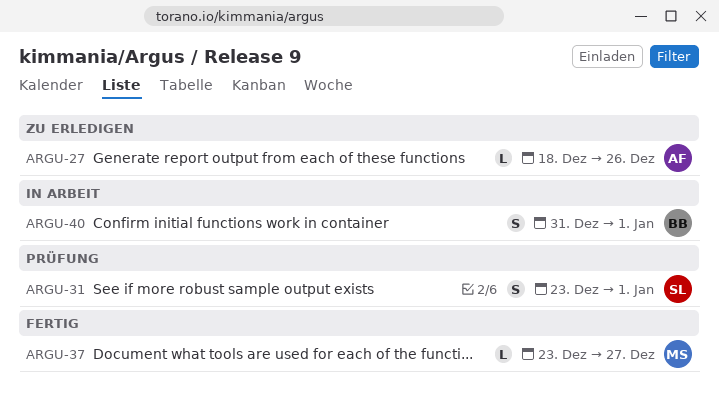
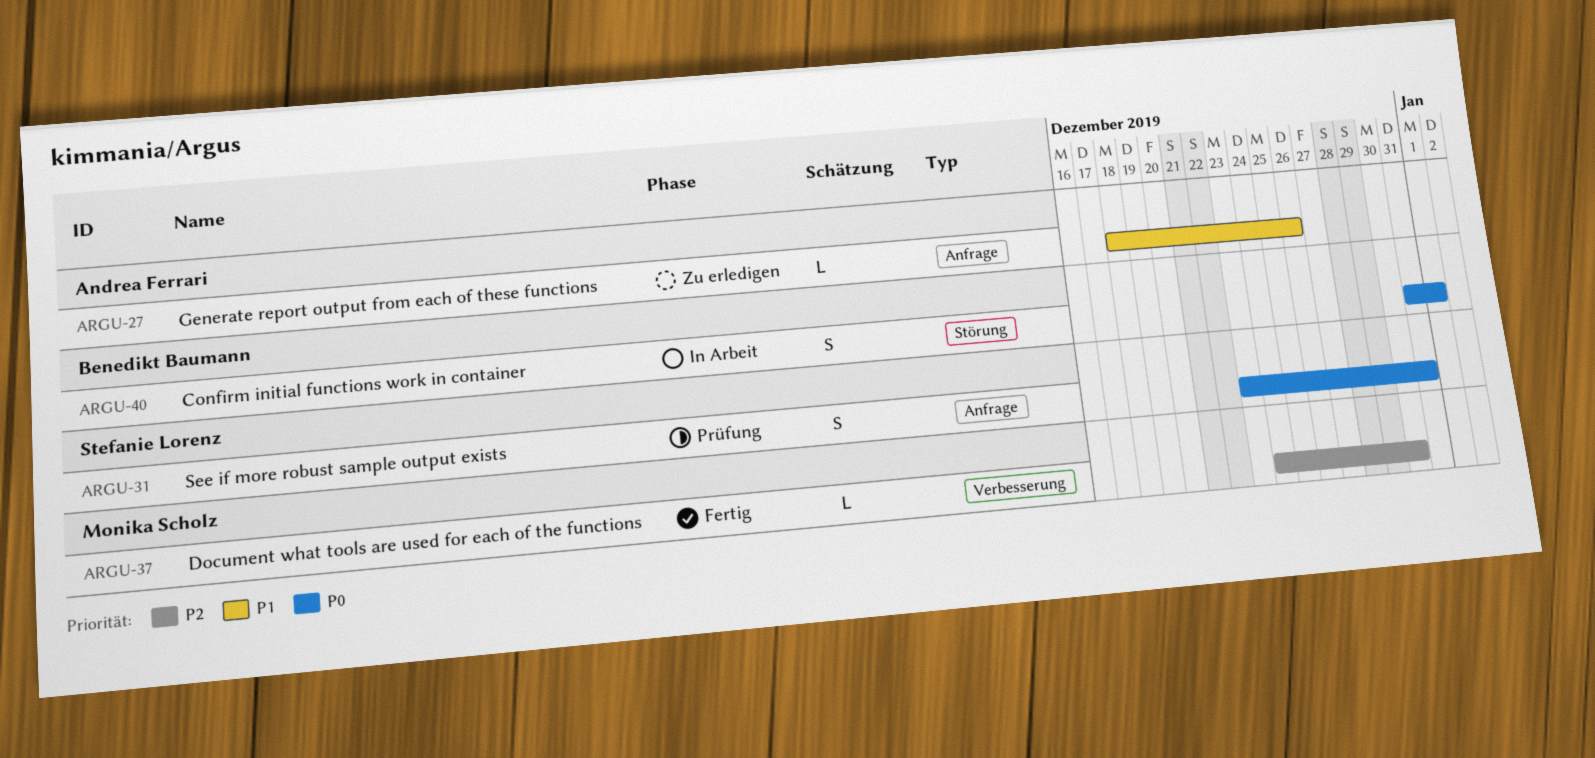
ARGU-31, due: Jan 1 -> Dec 31
ARGU-37, start: Dec 23 -> Dec 24
ARGU-37, due: Dec 27 -> Dec 30

